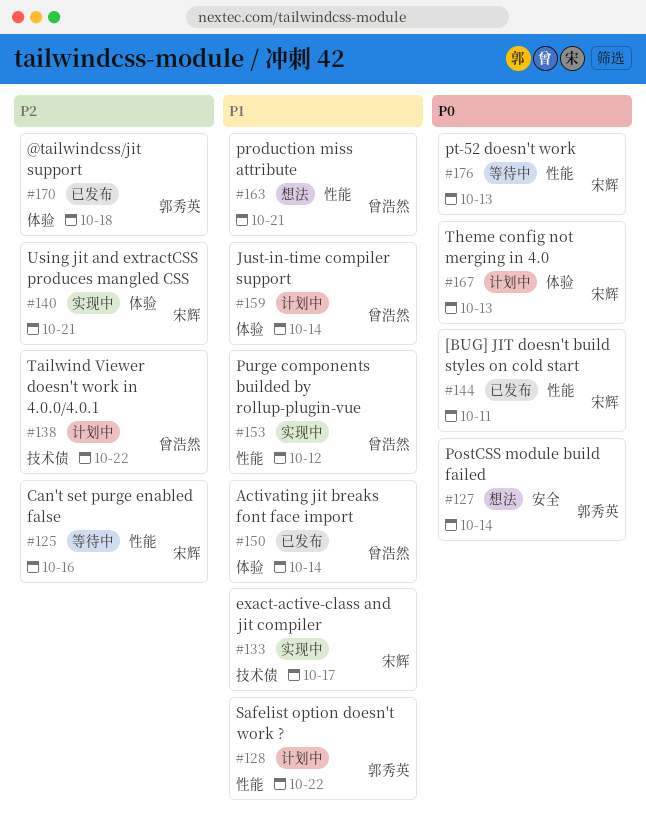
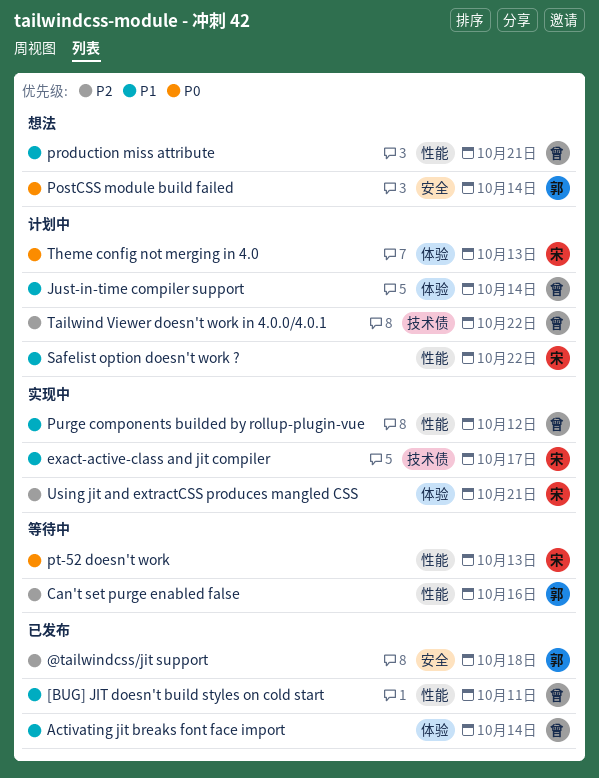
@tailwindcss/jit support, label: 体验 -> 安全
[BUG] JIT doesn't build styles on cold start, owner: 宋辉 -> 曾浩然
[BUG] JIT doesn't build styles on cold start, priority: P0 -> P1
Can't set purge enabled false, owner: 宋辉 -> 郭秀英
Safelist option doesn't work ?, owner: 郭秀英 -> 宋辉

